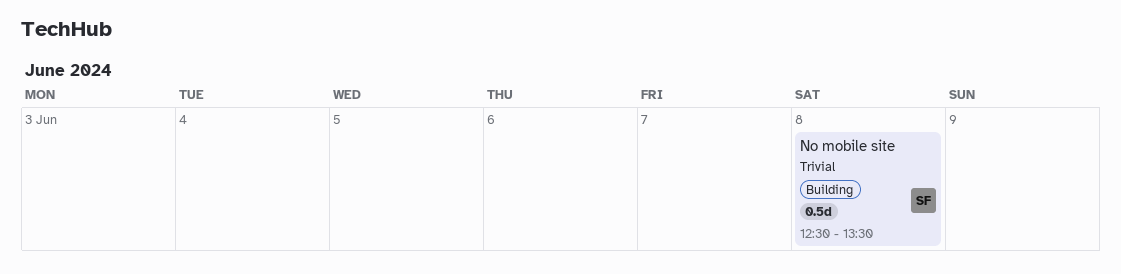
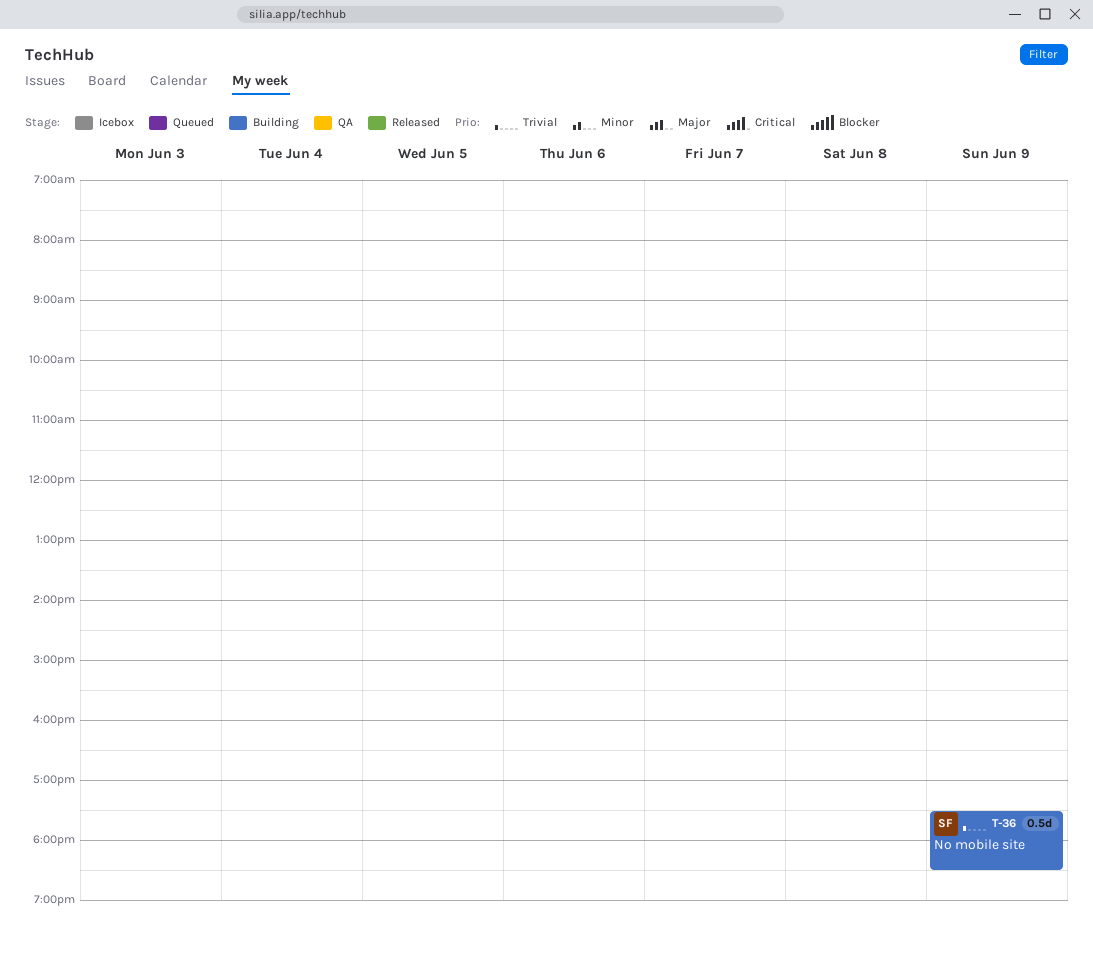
No mobile site, day: Jun 8 -> Jun 9
No mobile site, begins: 12:30 -> 17:30
No mobile site, ends: 13:30 -> 18:30

